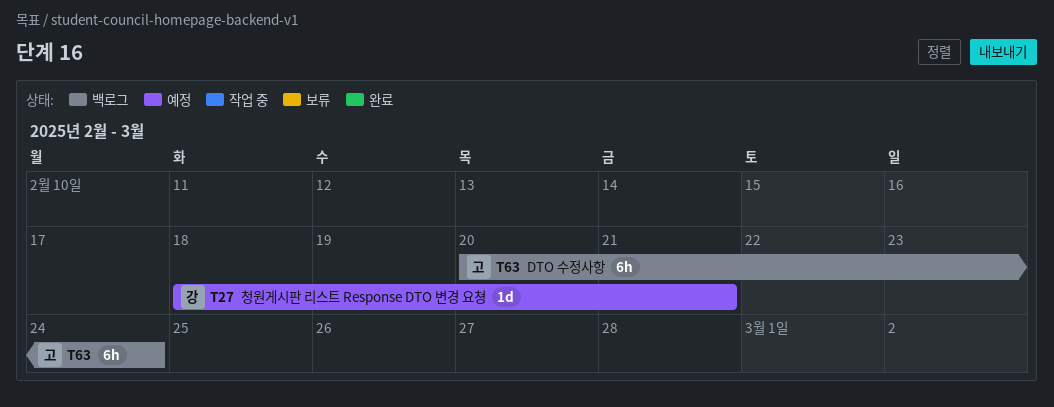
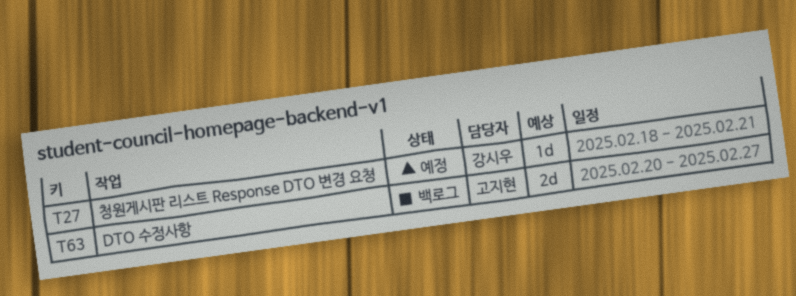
T63, estimate: 6h -> 2d
T63, due: Feb 24 -> Feb 27

